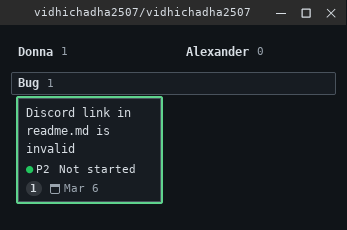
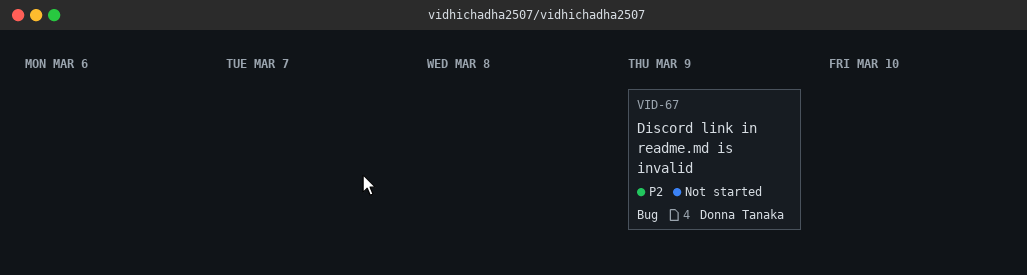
Discord link in readme.md is invalid, due: Mar 6 -> Mar 9

